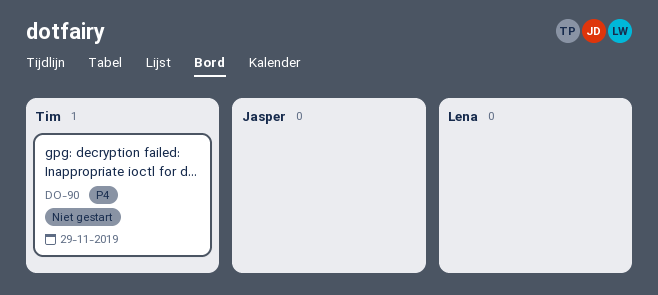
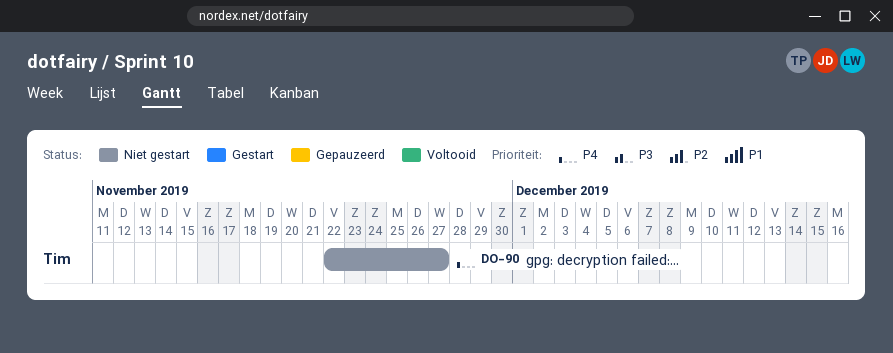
DO-90, due: Nov 29 -> Nov 27

